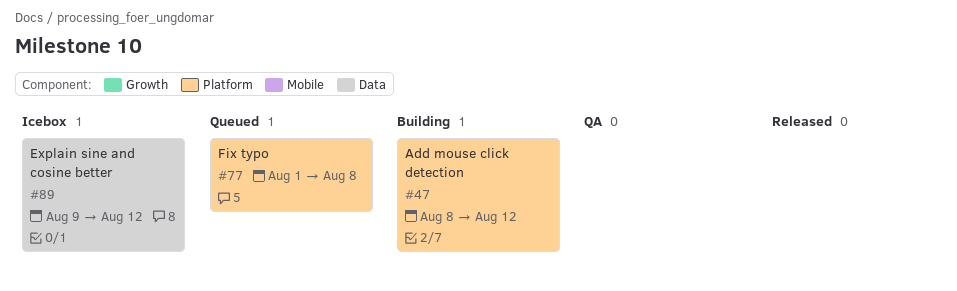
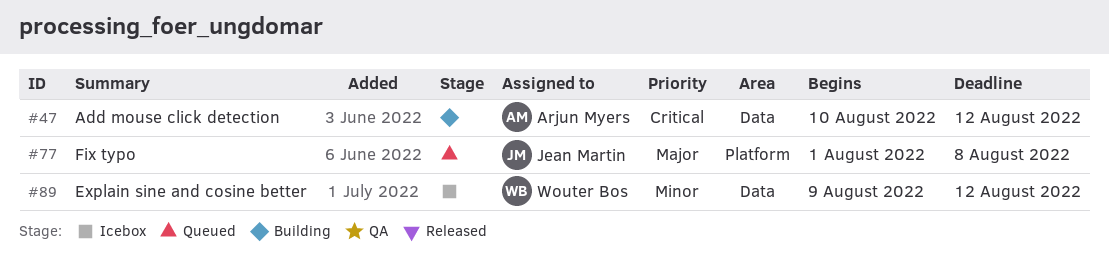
#47, label: Platform -> Data
#47, start: Aug 8 -> Aug 10

